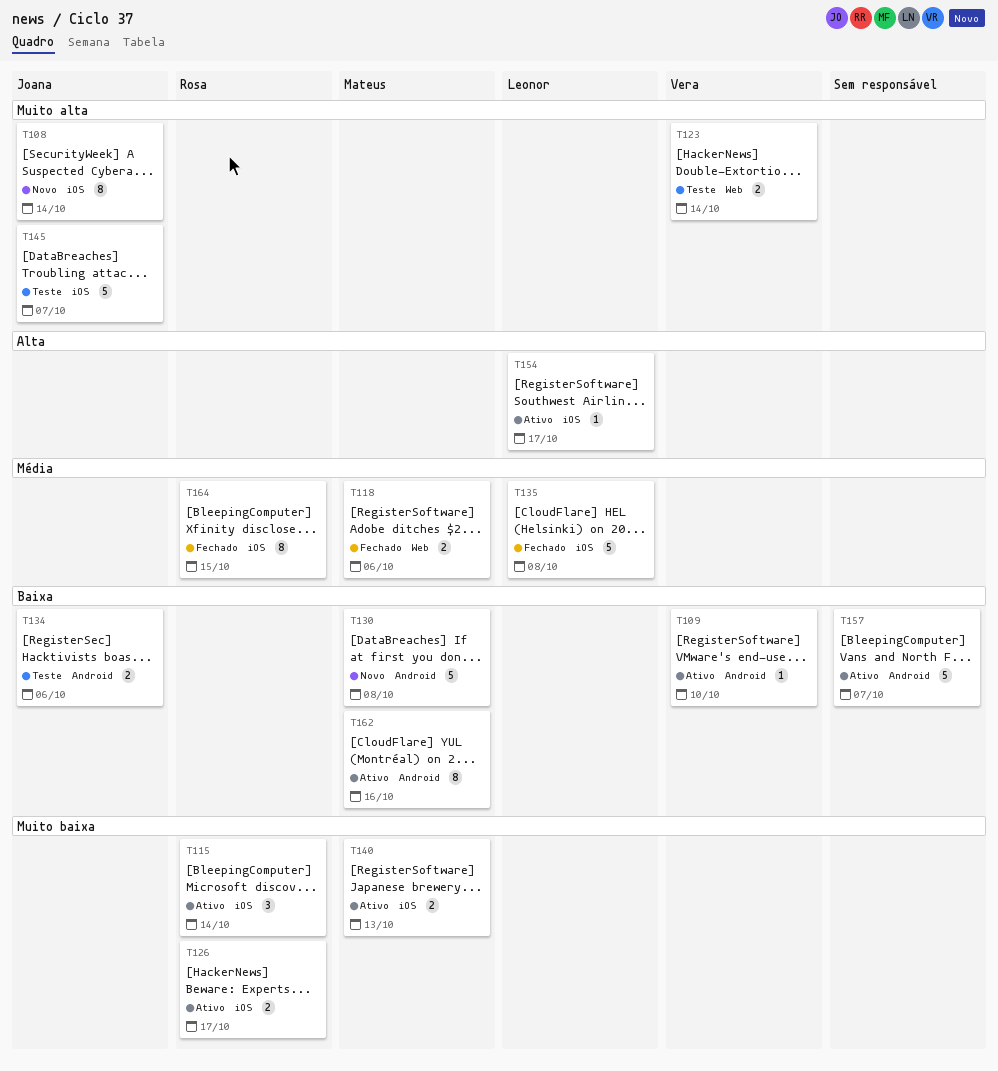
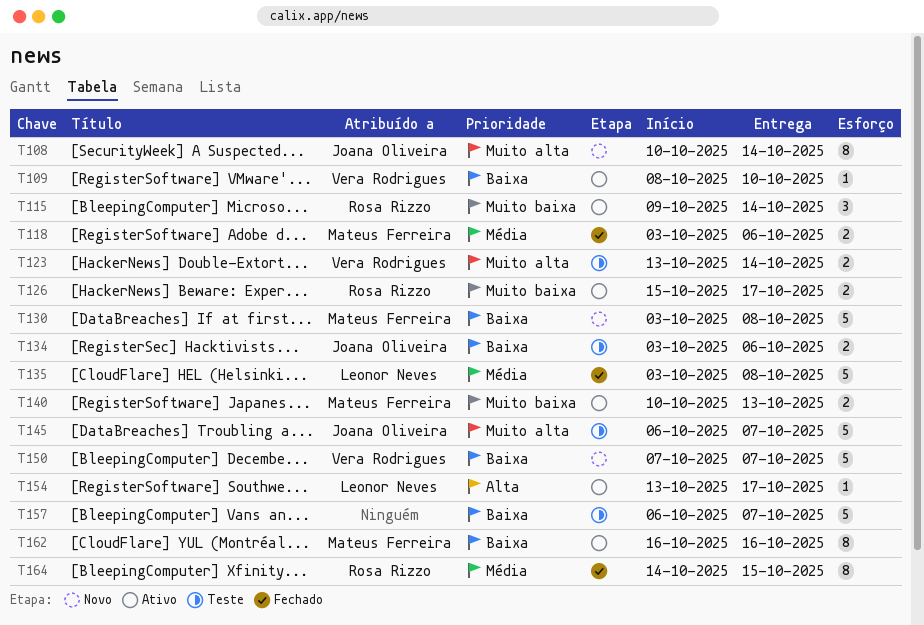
T150: none -> present
T157, status: Ativo -> Teste

